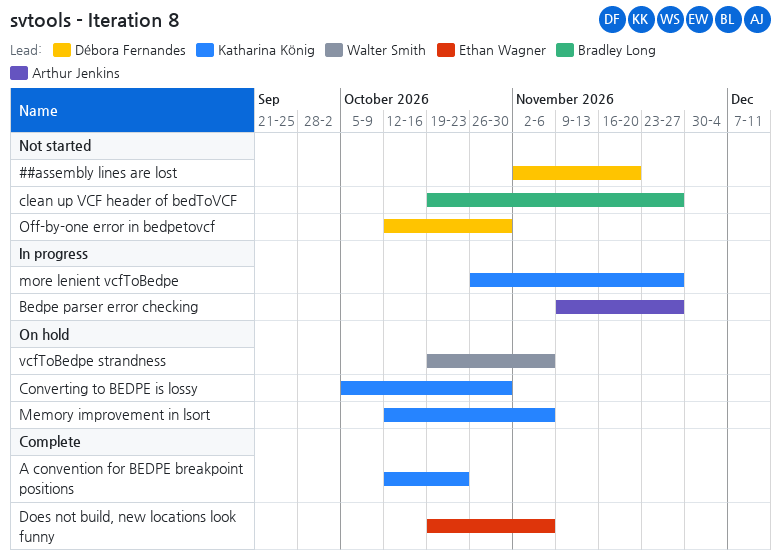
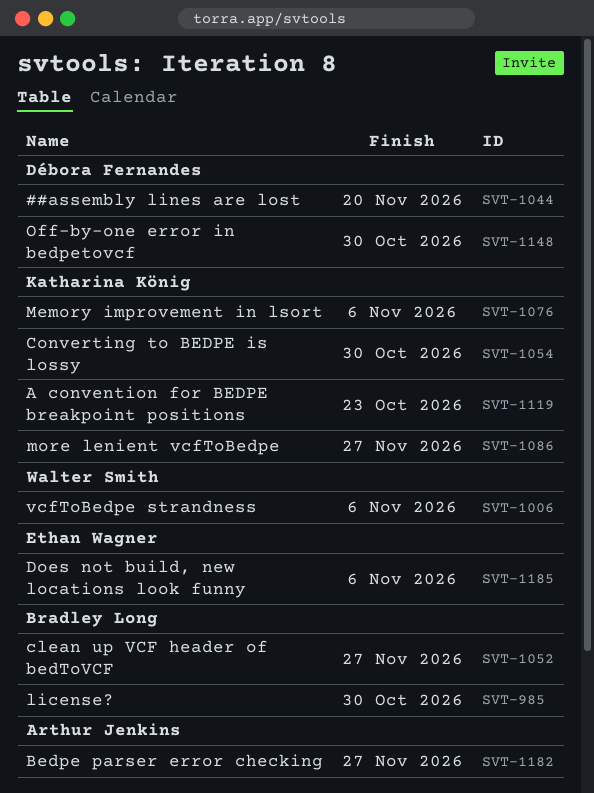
license?: none -> present

